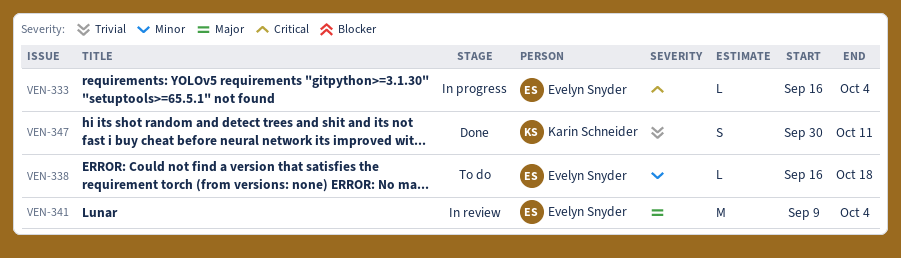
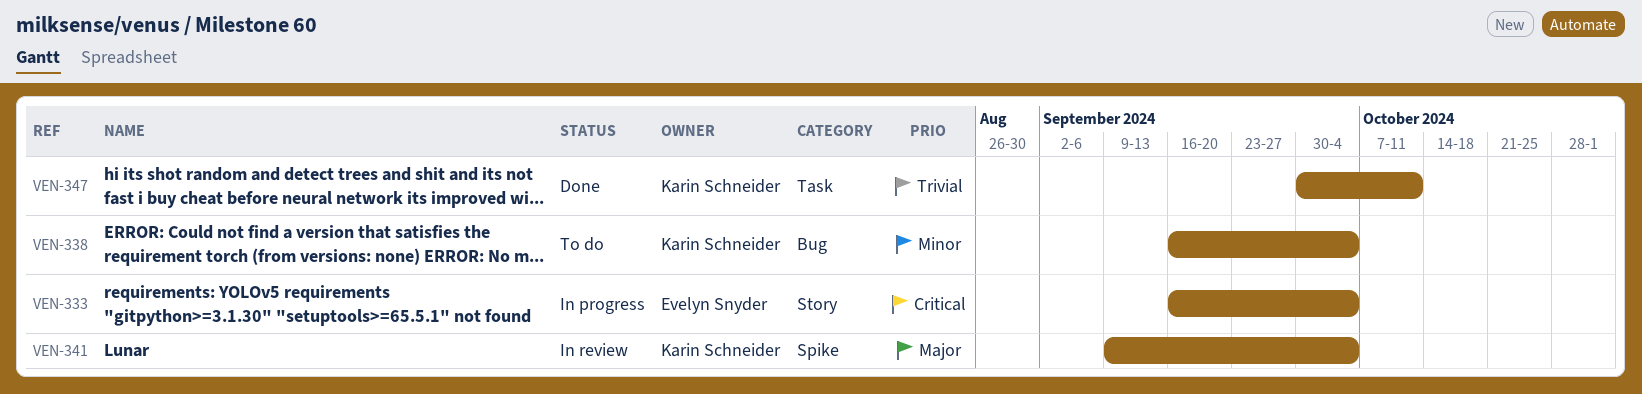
VEN-338, owner: Evelyn Snyder -> Karin Schneider
VEN-338, due: Oct 18 -> Oct 4
VEN-341, owner: Evelyn Snyder -> Karin Schneider

